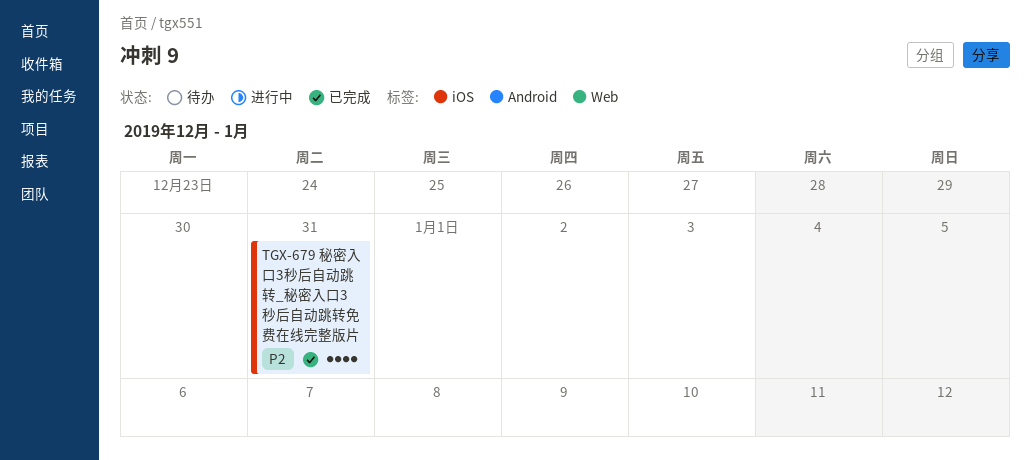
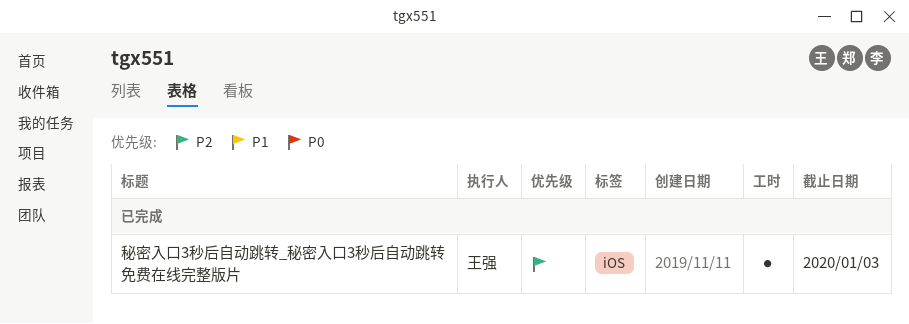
秘密入口3秒后自动跳转_秘密入口3秒后自动跳转免费在线完整版片, estimate: 4 -> 1
秘密入口3秒后自动跳转_秘密入口3秒后自动跳转免费在线完整版片, due: Dec 31 -> Jan 3

